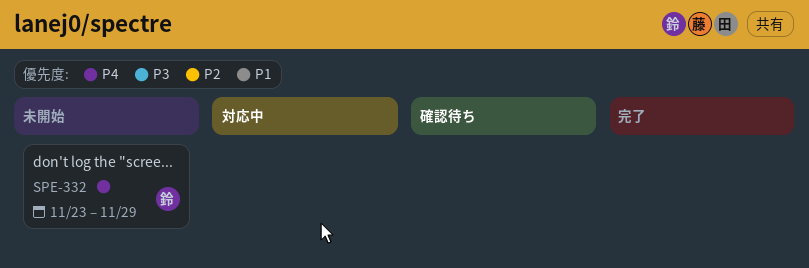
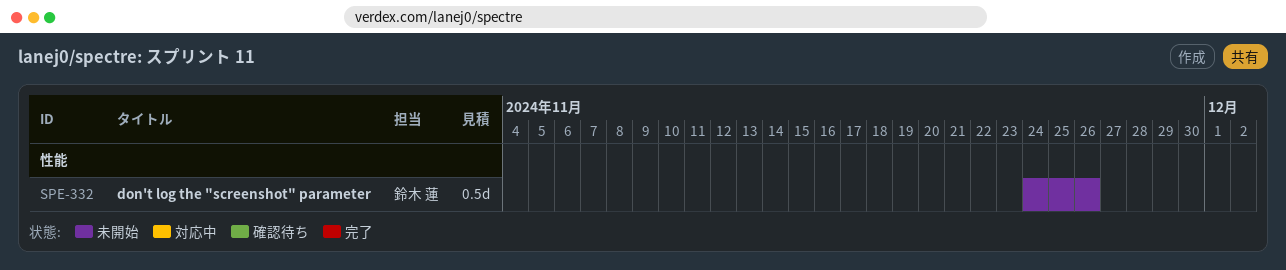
SPE-332, start: Nov 23 -> Nov 24
SPE-332, due: Nov 29 -> Nov 26

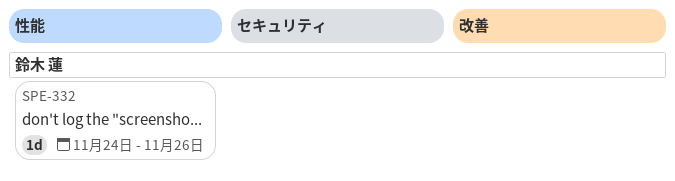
SPE-332, estimate: 0.5d -> 1d

